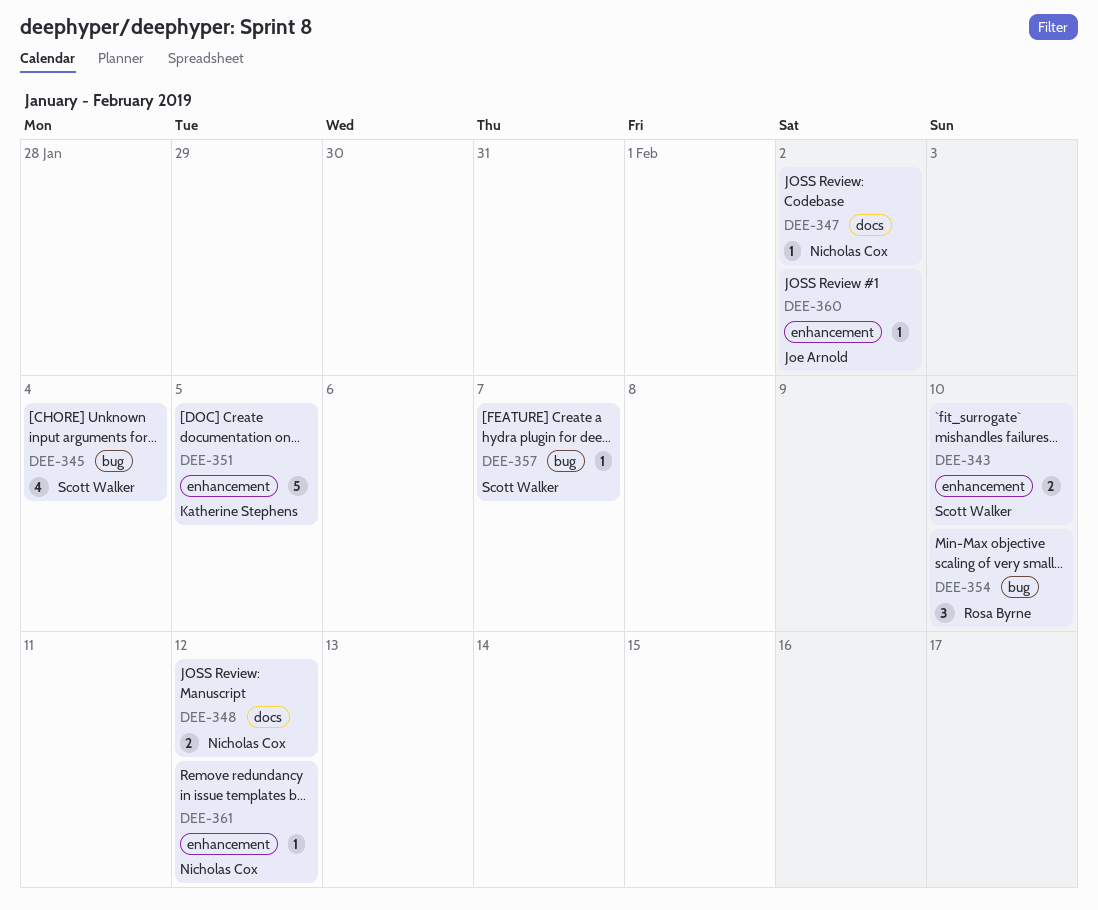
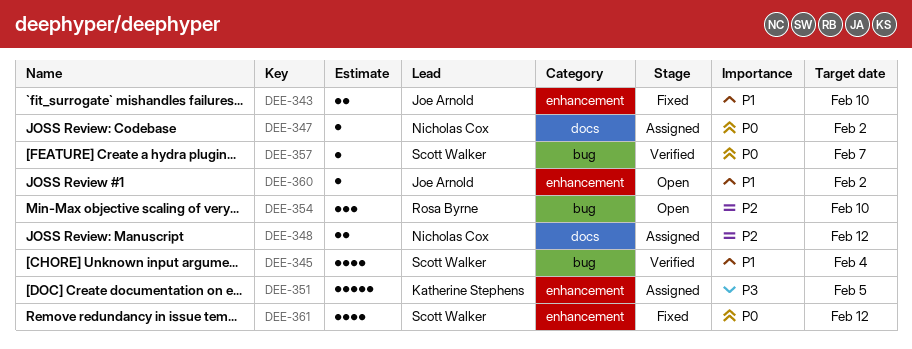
DEE-343, owner: Scott Walker -> Joe Arnold
DEE-361, owner: Nicholas Cox -> Scott Walker
DEE-361, estimate: 1 -> 4

